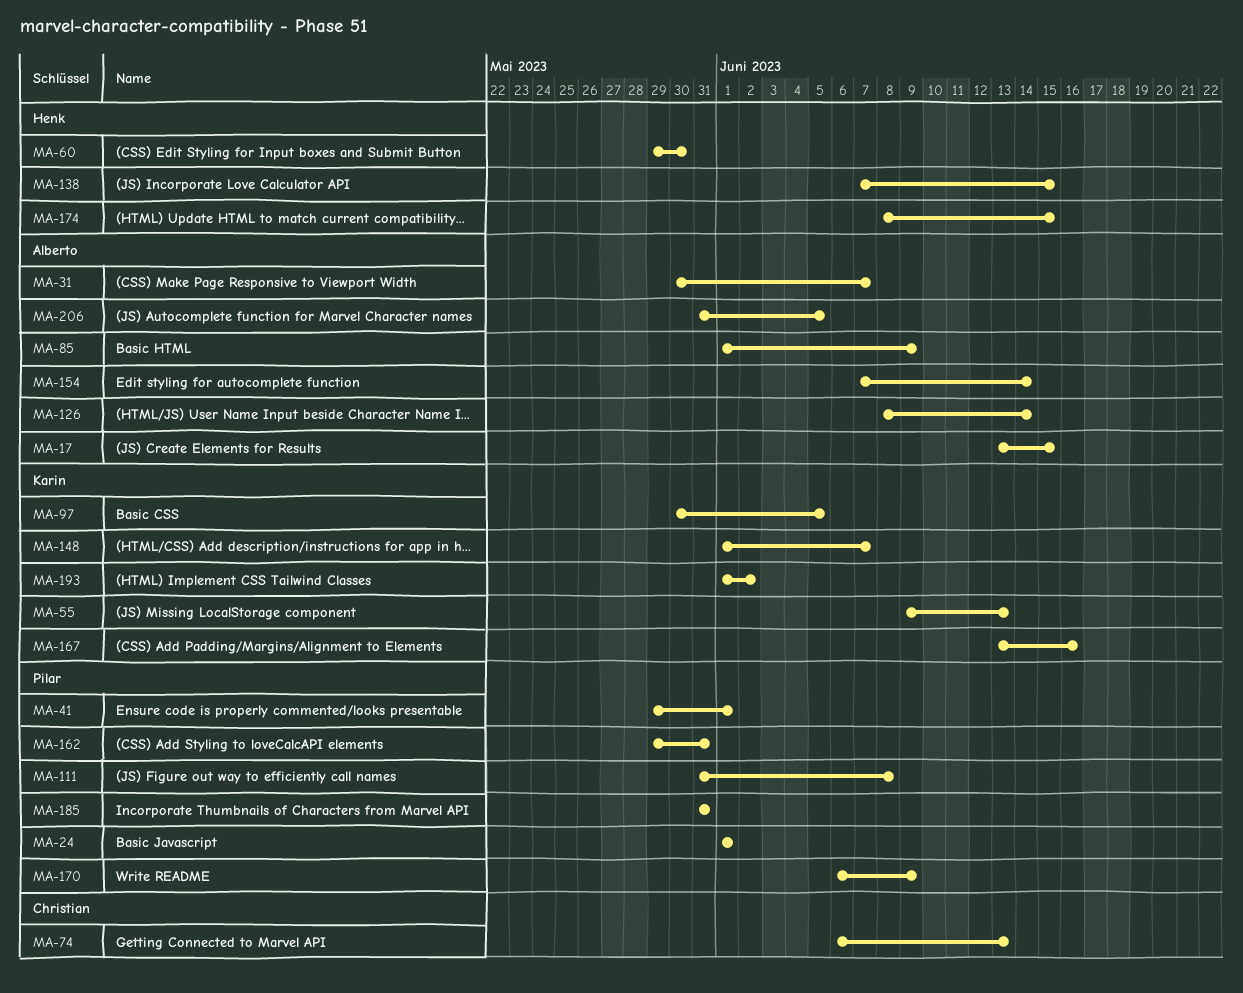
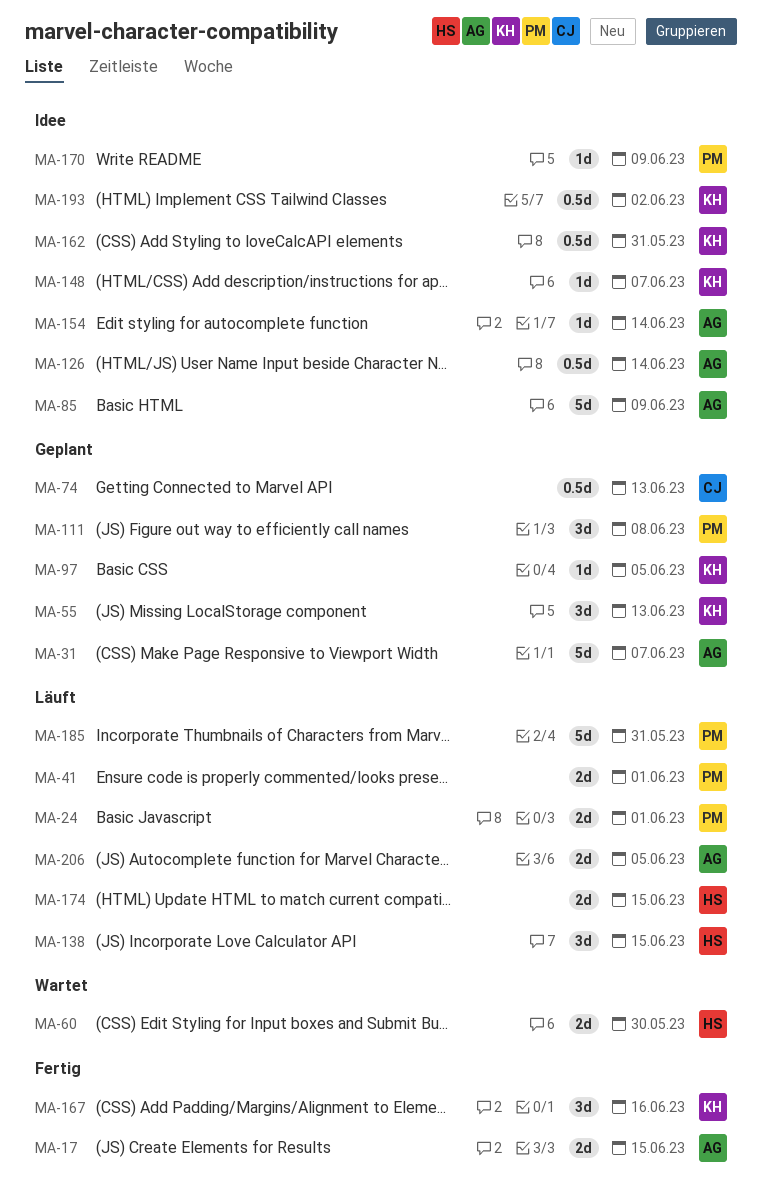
MA-162, owner: Pilar -> Karin

